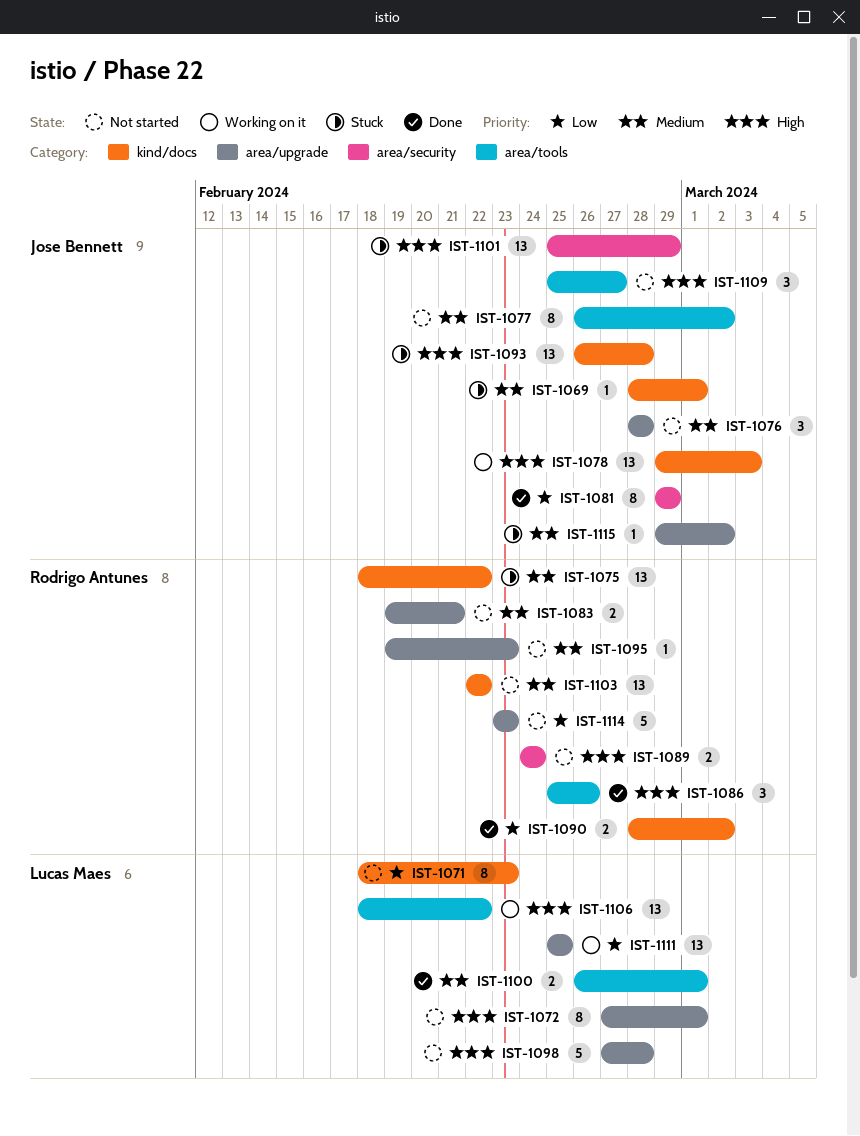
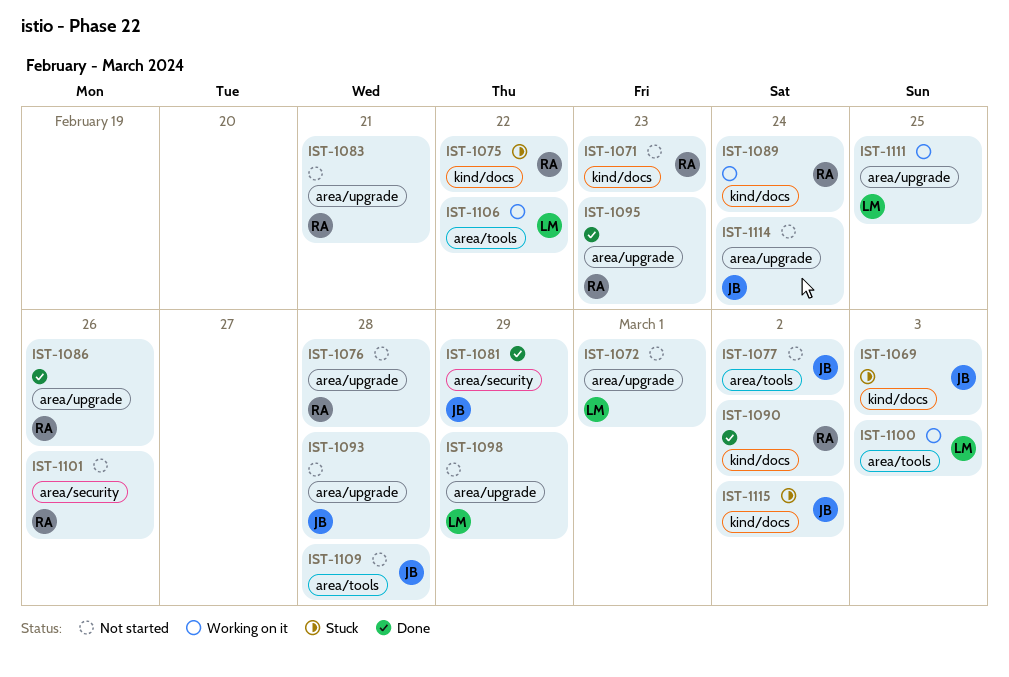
IST-1069, due: Mar 1 -> Mar 3
IST-1071, owner: Lucas Maes -> Rodrigo Antunes
IST-1076, owner: Jose Bennett -> Rodrigo Antunes
IST-1078: present -> none
IST-1086, label: area/tools -> area/upgrade
IST-1089, status: Not started -> Working on it
IST-1089, label: area/security -> kind/docs
IST-1093, status: Stuck -> Not started
IST-1093, label: kind/docs -> area/upgrade
IST-1095, status: Not started -> Done
IST-1098, due: Feb 28 -> Feb 29
IST-1100, status: Done -> Working on it
IST-1100, due: Mar 1 -> Mar 3
IST-1101, status: Stuck -> Not started
IST-1101, owner: Jose Bennett -> Rodrigo Antunes
IST-1101, due: Feb 29 -> Feb 26
IST-1103: present -> none
IST-1109, due: Feb 27 -> Feb 28
IST-1114, owner: Rodrigo Antunes -> Jose Bennett
IST-1114, due: Feb 23 -> Feb 24
IST-1115, label: area/upgrade -> kind/docs

